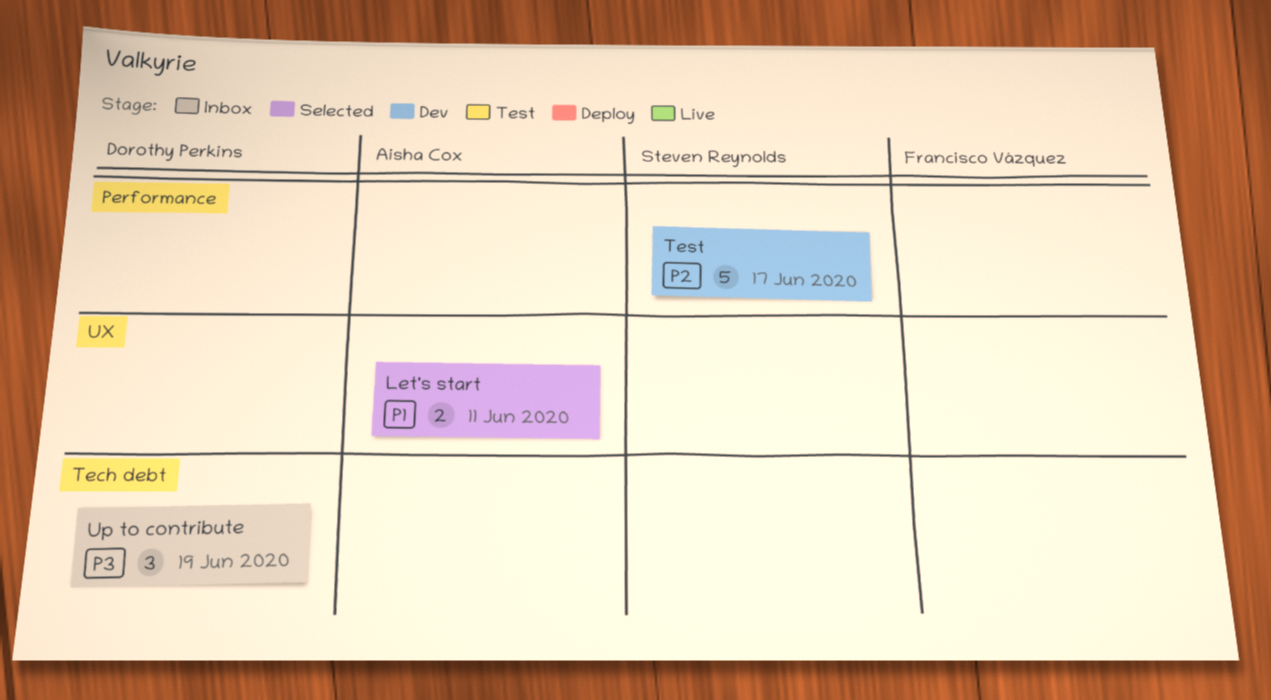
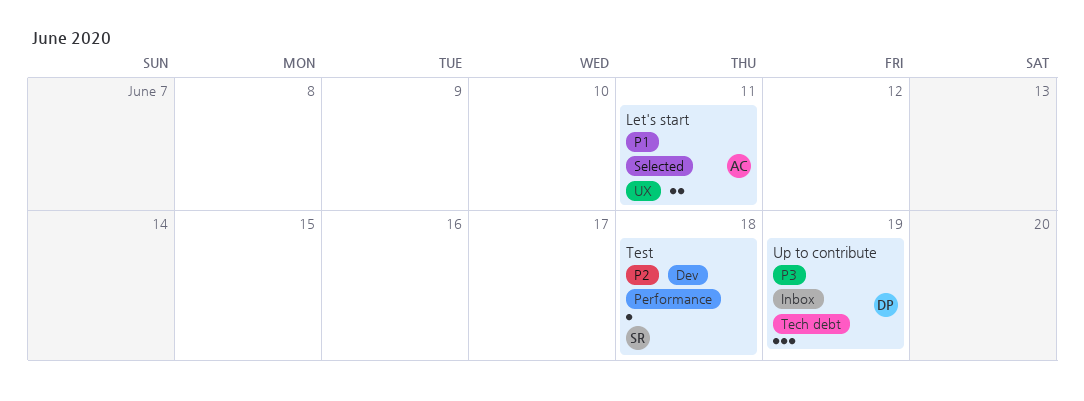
Test, estimate: 5 -> 1
Test, due: Jun 17 -> Jun 18

